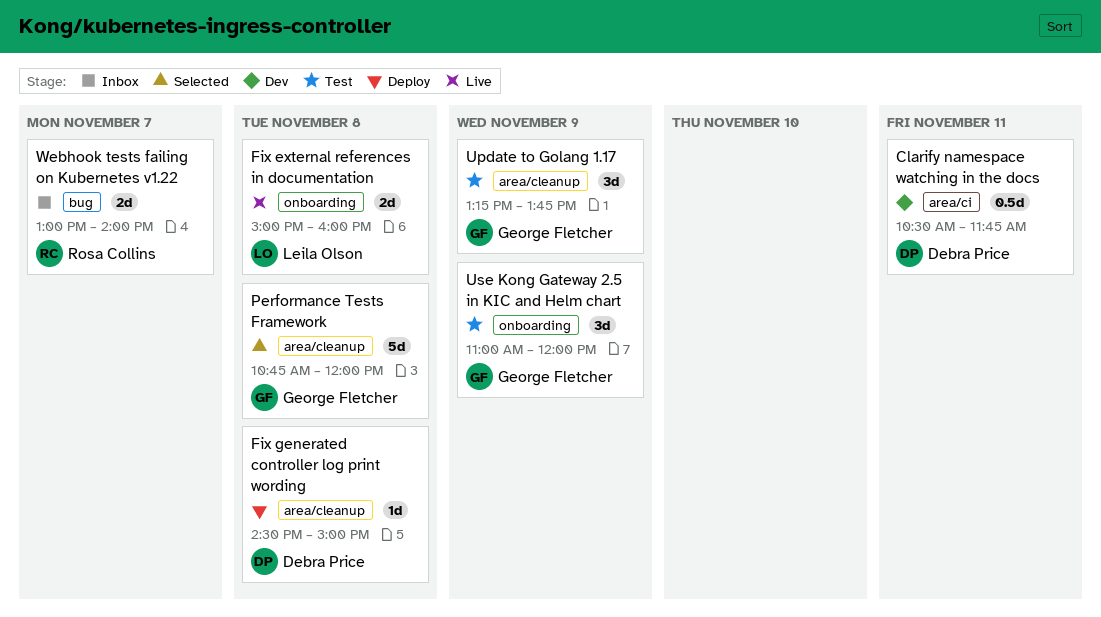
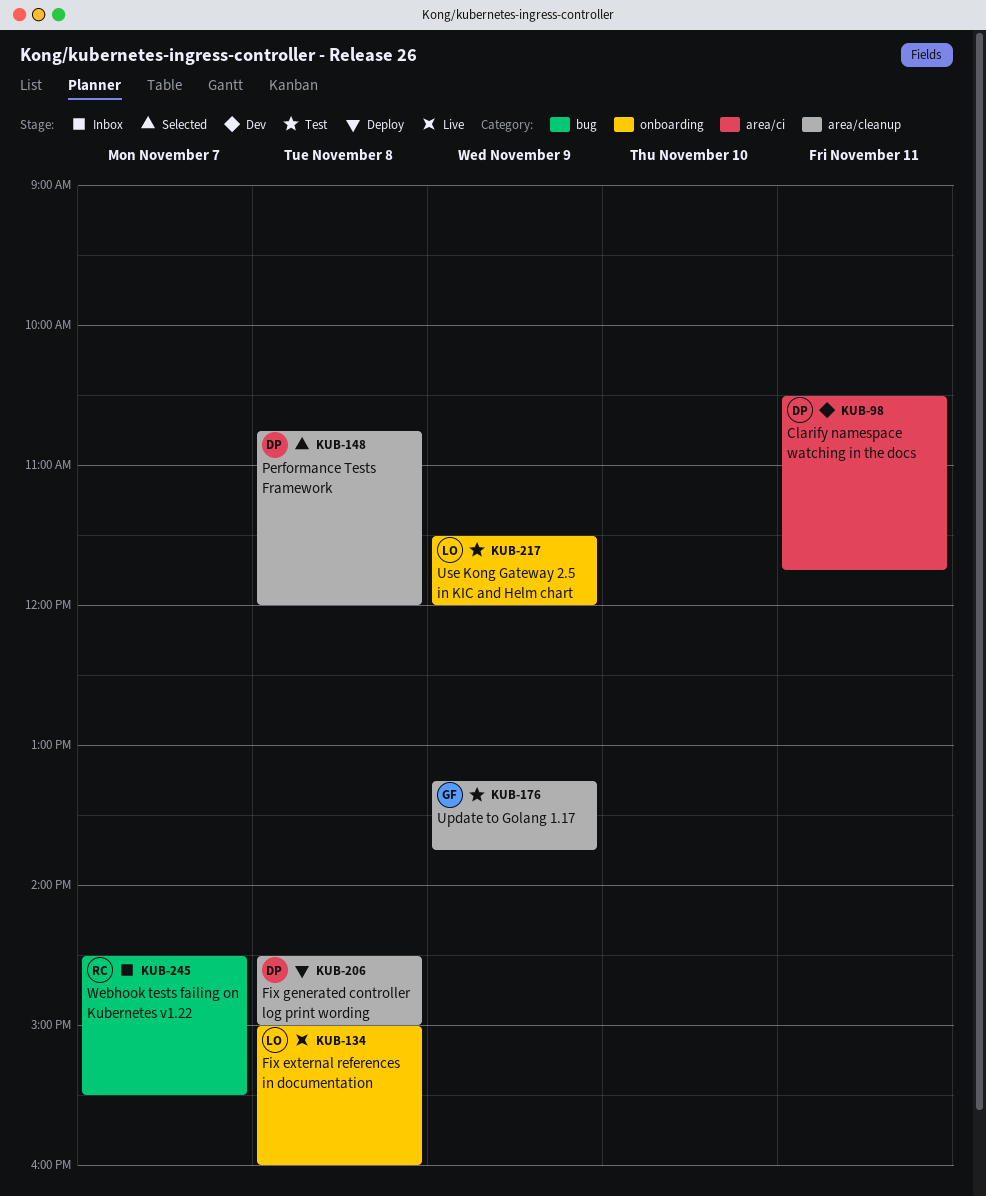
Performance Tests Framework, owner: George Fletcher -> Debra Price
Use Kong Gateway 2.5 in KIC and Helm chart, owner: George Fletcher -> Leila Olson
Use Kong Gateway 2.5 in KIC and Helm chart, begins: 11:00 -> 11:30
Webhook tests failing on Kubernetes v1.22, begins: 13:00 -> 14:30
Webhook tests failing on Kubernetes v1.22, ends: 14:00 -> 15:30

